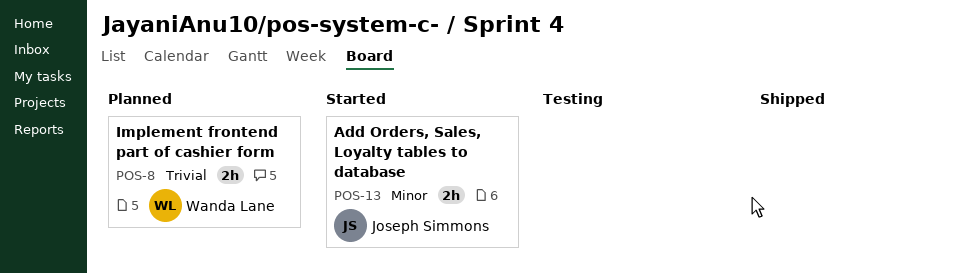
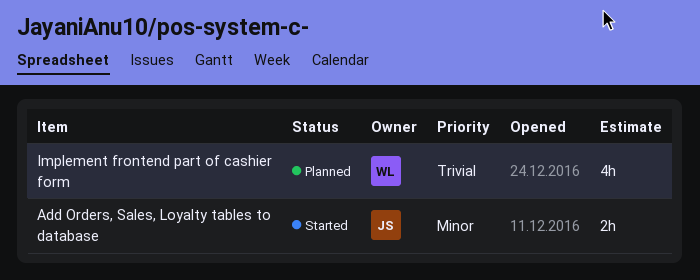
Implement frontend part of cashier form, estimate: 2h -> 4h

